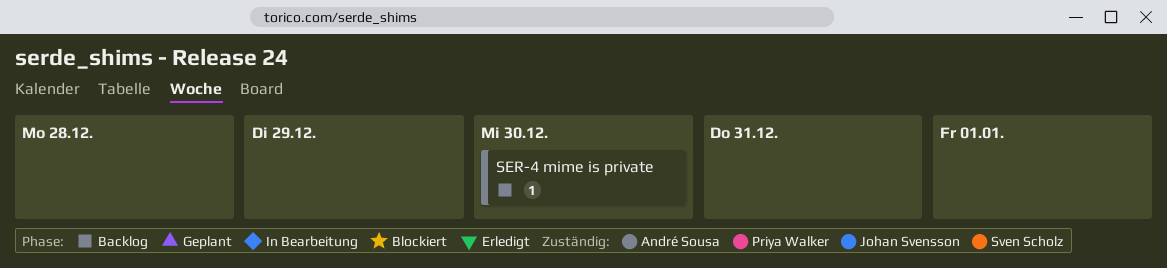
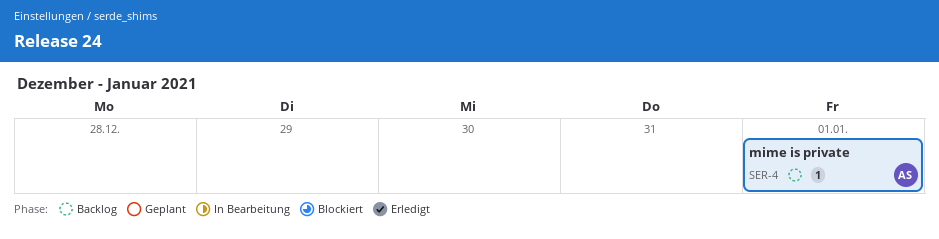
SER-4, due: Dec 30 -> Jan 1

